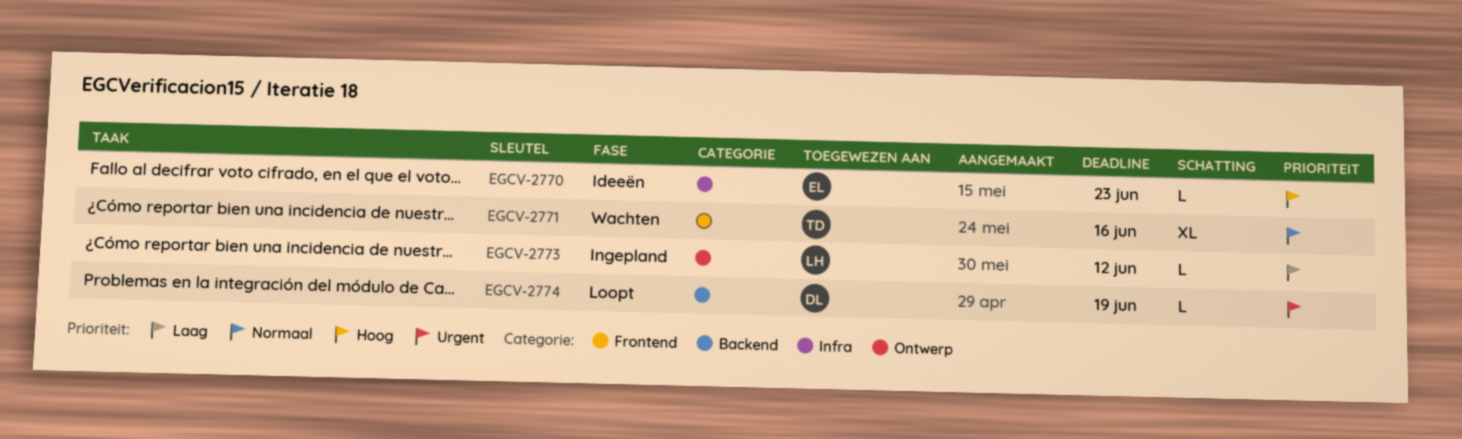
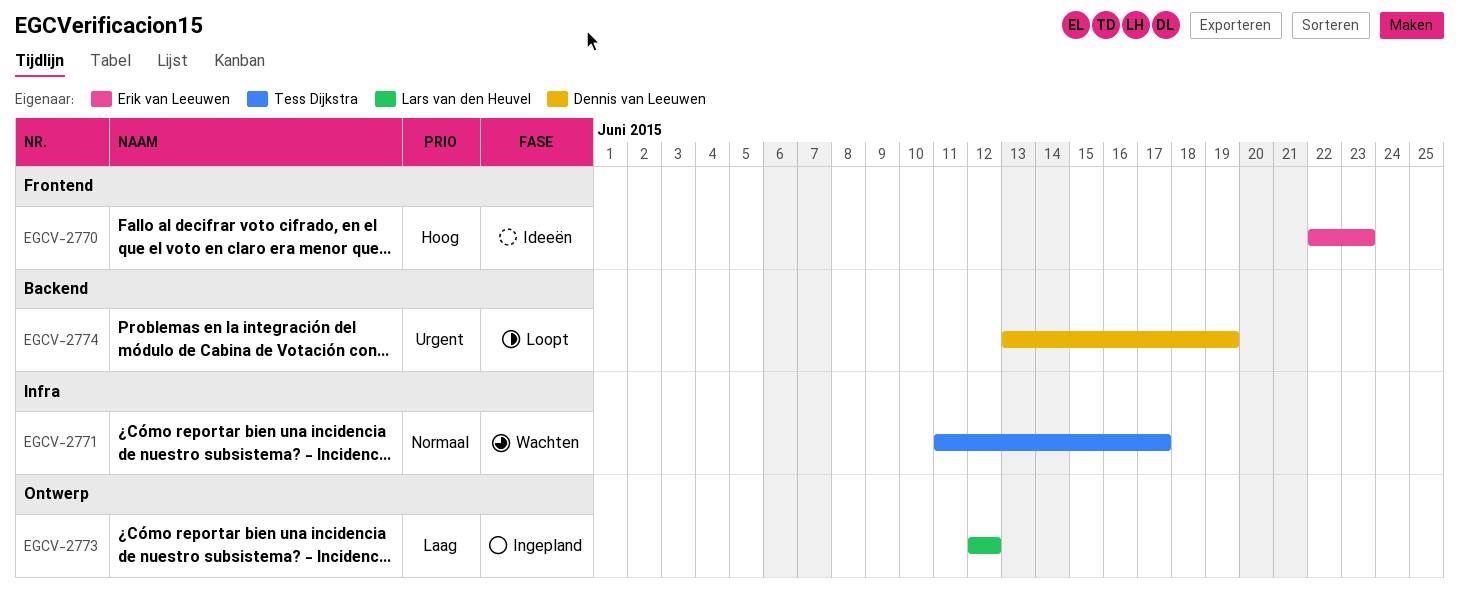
EGCV-2770, label: Infra -> Frontend
EGCV-2771, label: Frontend -> Infra
EGCV-2771, due: Jun 16 -> Jun 17

